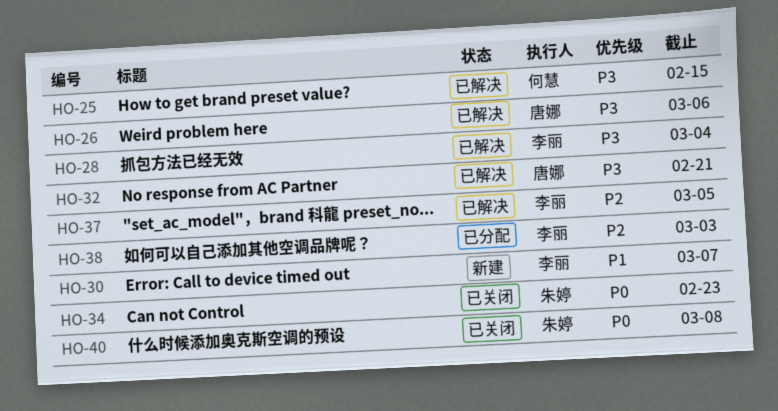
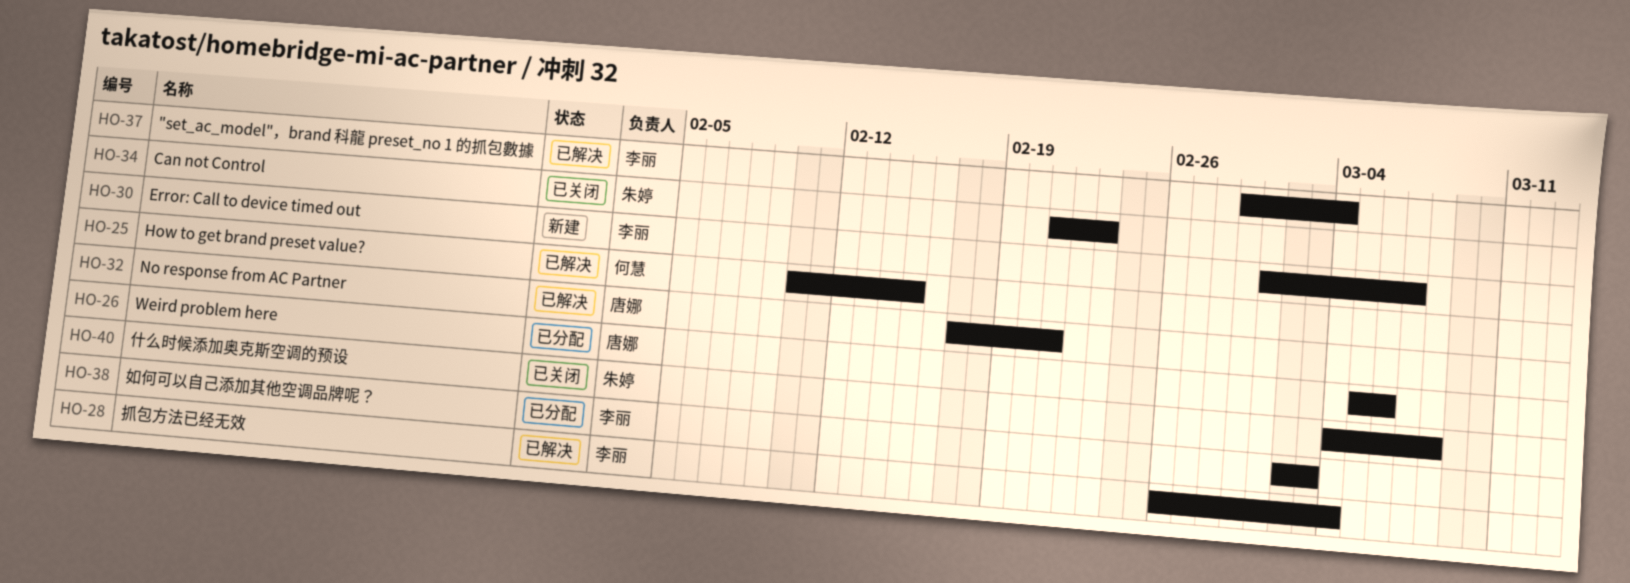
HO-26, status: 已解决 -> 已分配
HO-37, due: Mar 5 -> Mar 4

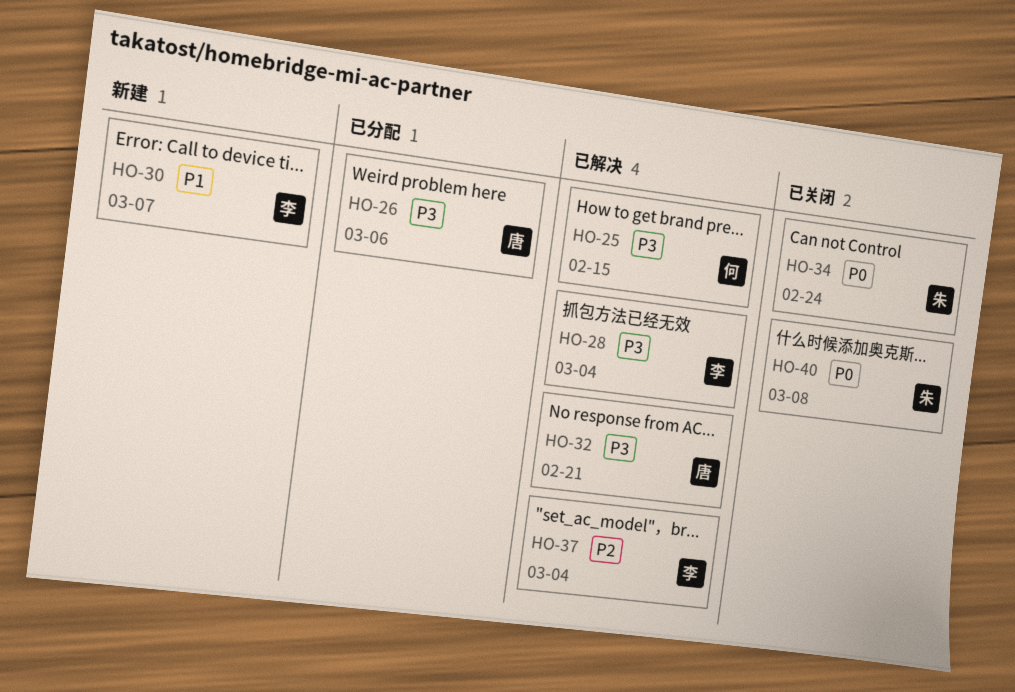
HO-34, due: Feb 23 -> Feb 24
HO-38: present -> none

